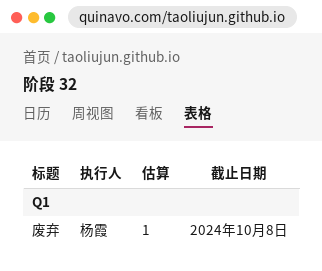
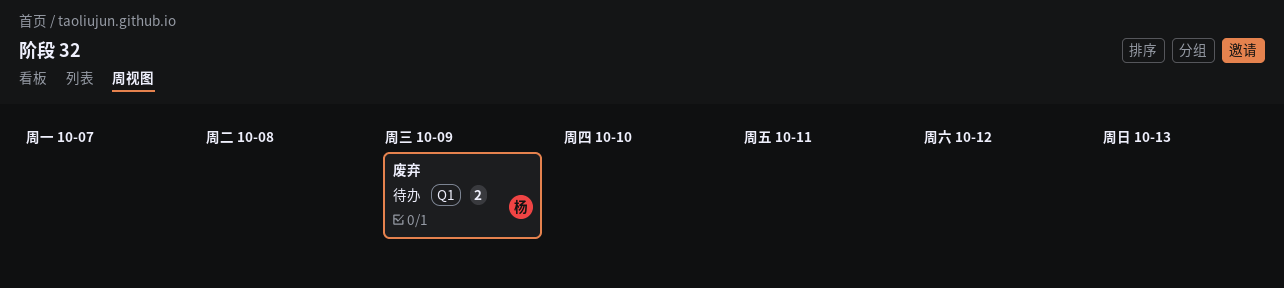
废弃, estimate: 1 -> 2
废弃, due: Oct 8 -> Oct 9

